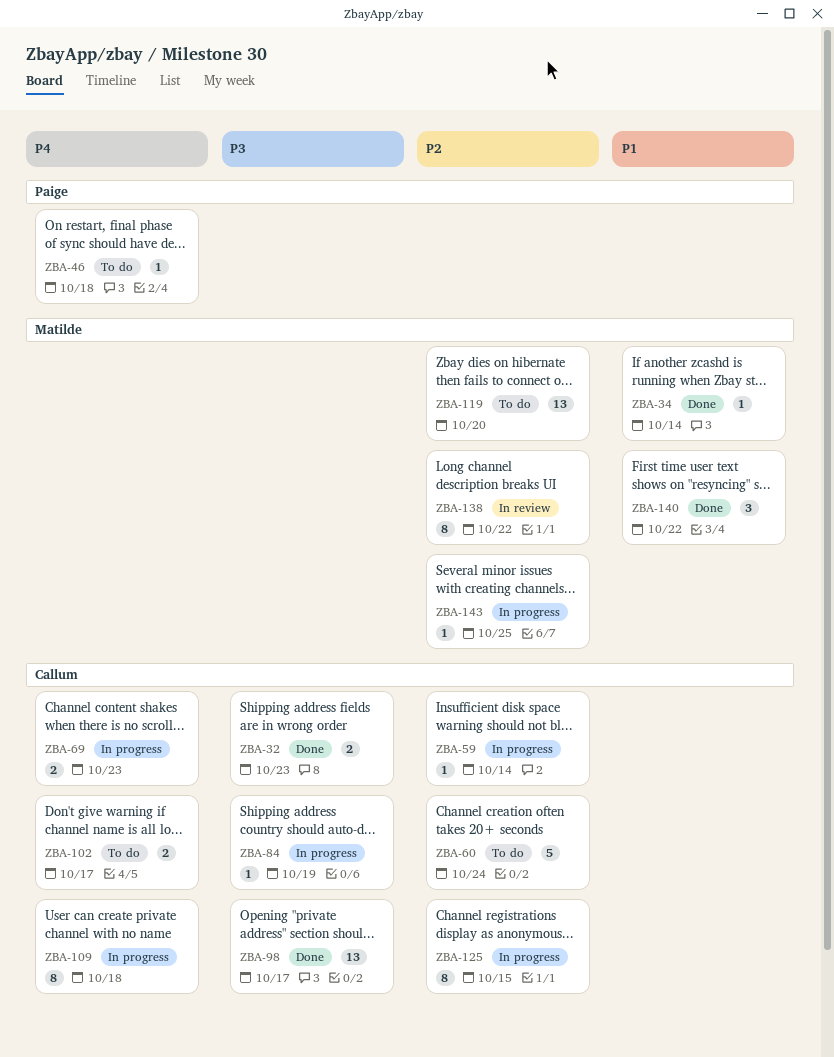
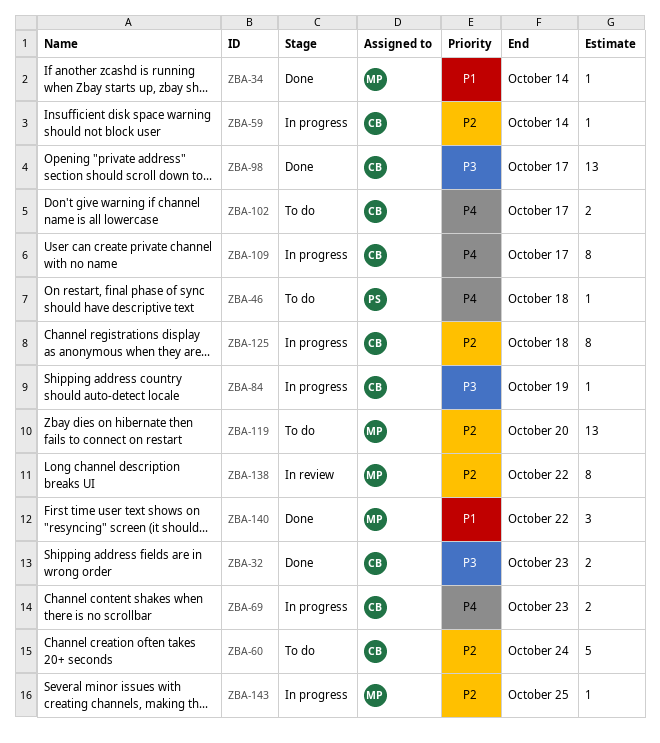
ZBA-109, due: Oct 18 -> Oct 17
ZBA-125, due: Oct 15 -> Oct 18

